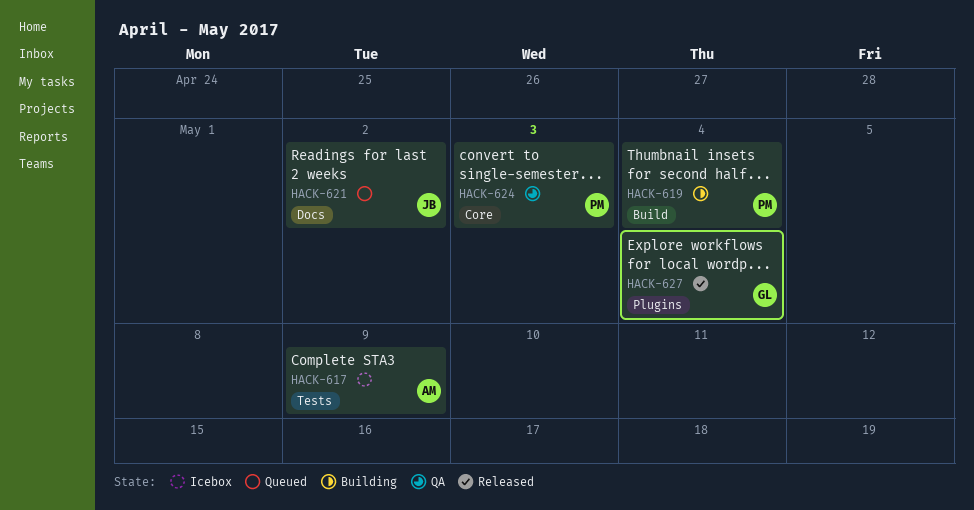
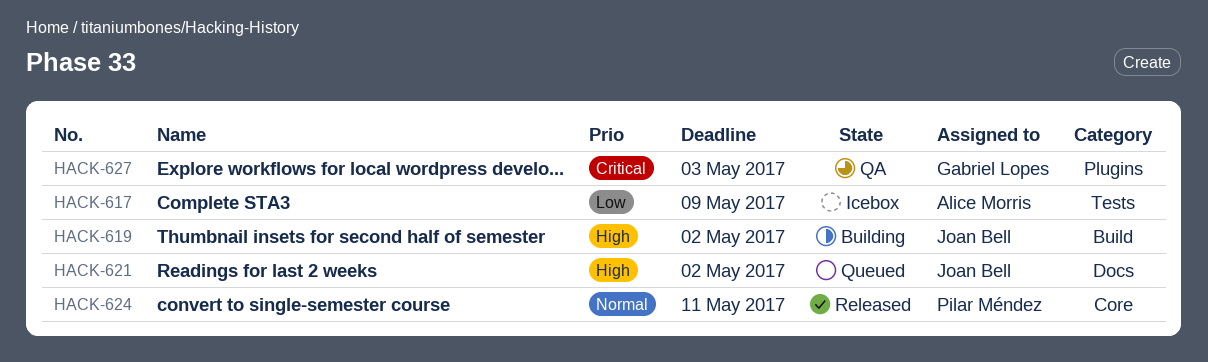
HACK-619, owner: Pilar Méndez -> Joan Bell
HACK-619, due: May 4 -> May 2
HACK-624, status: QA -> Released
HACK-624, due: May 3 -> May 11
HACK-627, status: Released -> QA
HACK-627, due: May 4 -> May 3

